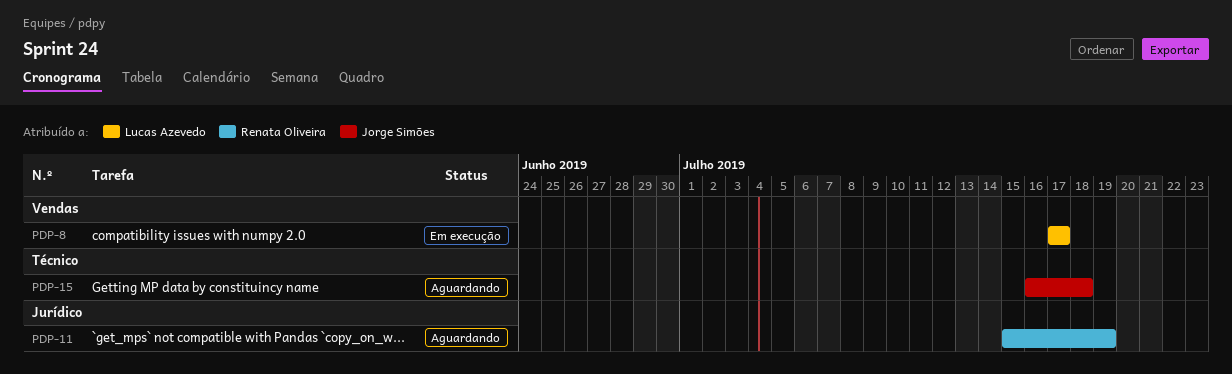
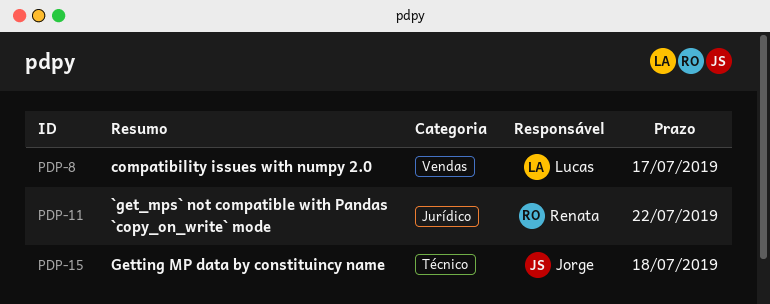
PDP-11, due: Jul 19 -> Jul 22

